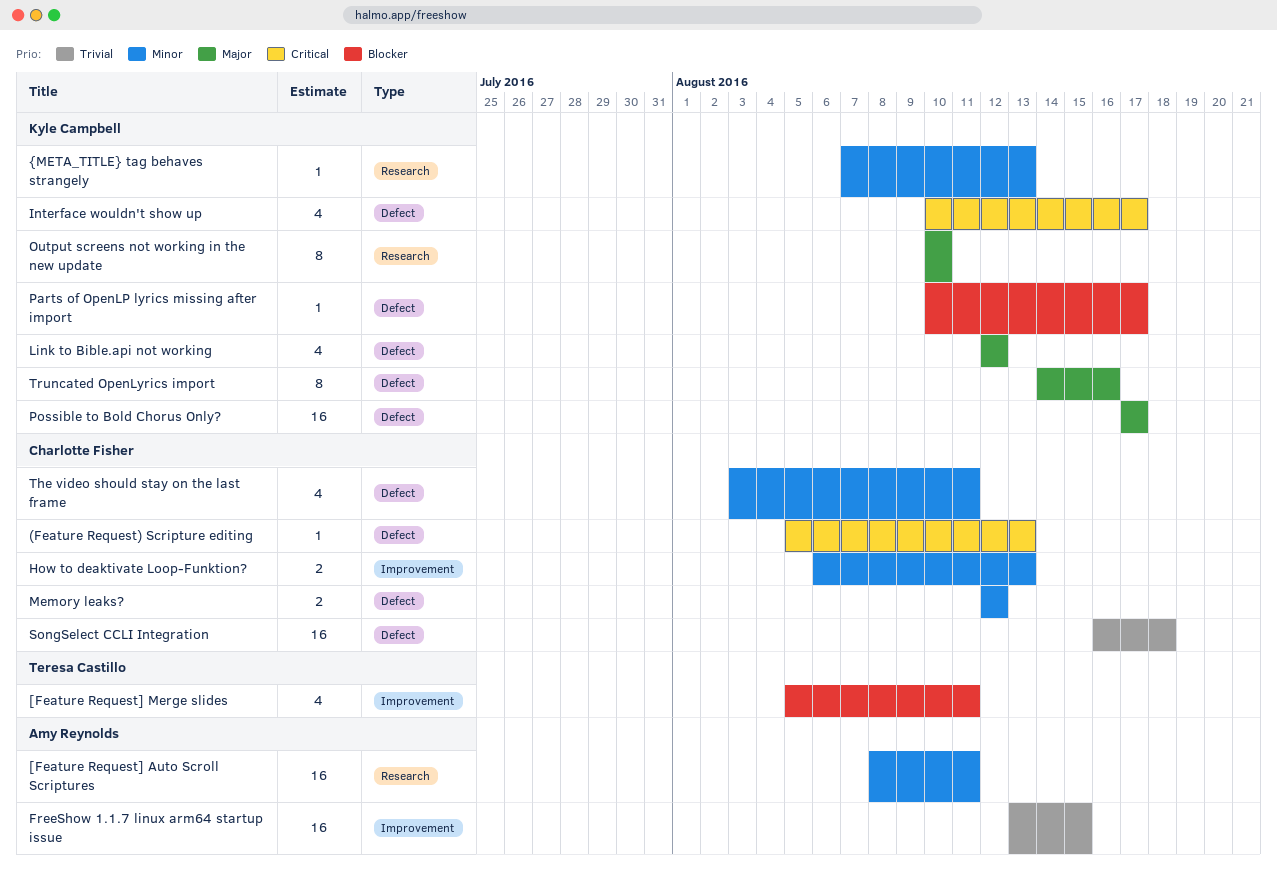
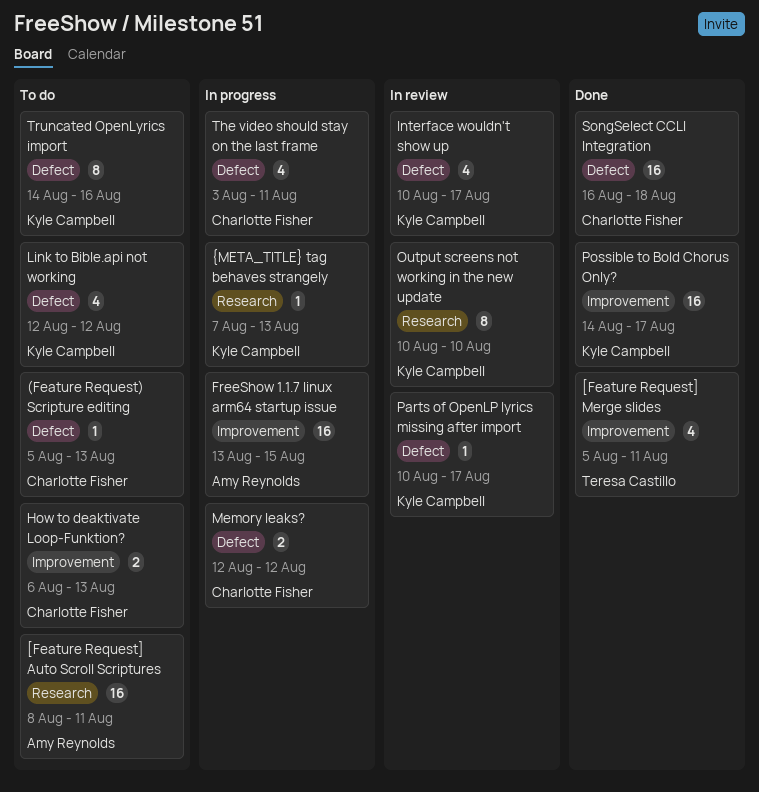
Possible to Bold Chorus Only?, label: Defect -> Improvement
Possible to Bold Chorus Only?, start: Aug 17 -> Aug 14

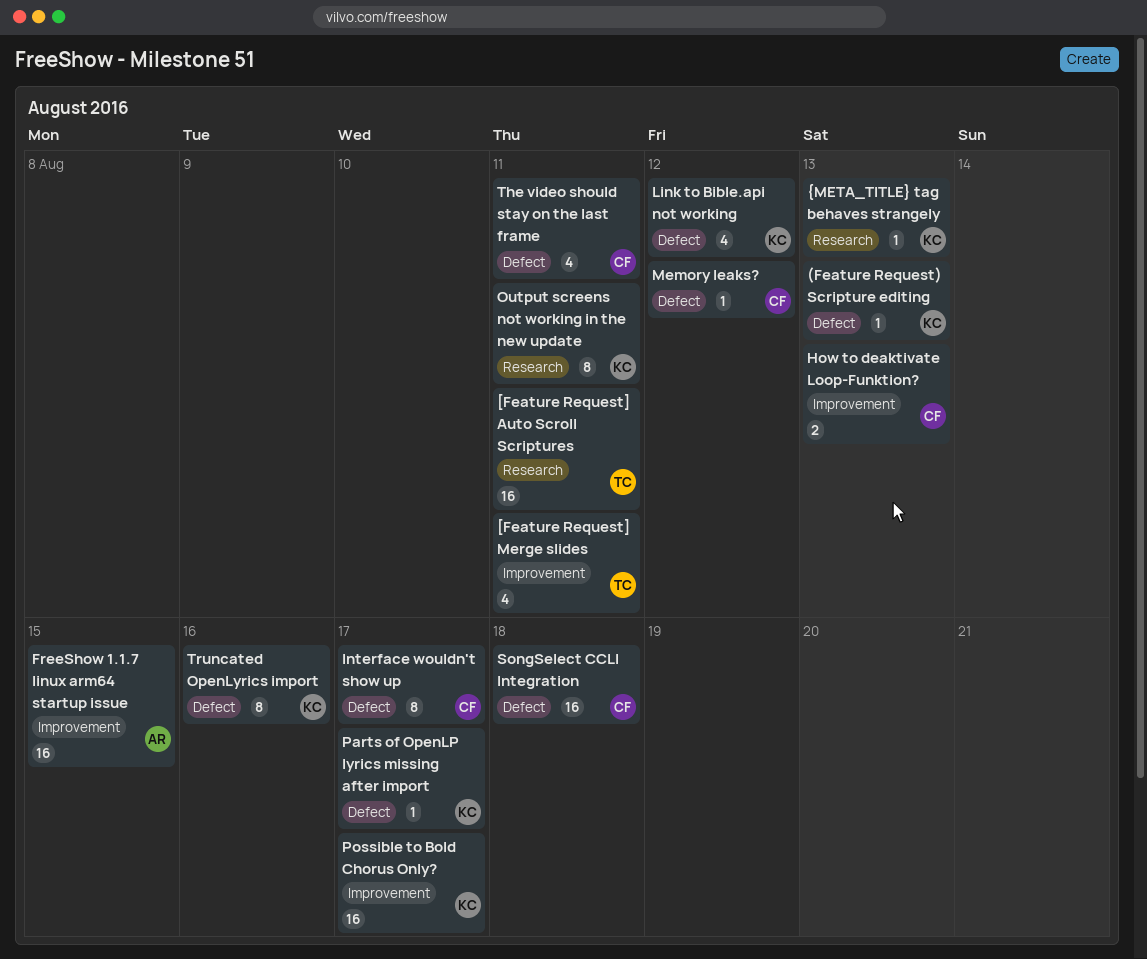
(Feature Request) Scripture editing, owner: Charlotte Fisher -> Kyle Campbell
[Feature Request] Auto Scroll Scriptures, owner: Amy Reynolds -> Teresa Castillo
Interface wouldn't show up, owner: Kyle Campbell -> Charlotte Fisher
Interface wouldn't show up, estimate: 4 -> 8
Memory leaks?, estimate: 2 -> 1
Output screens not working in the new update, due: Aug 10 -> Aug 11

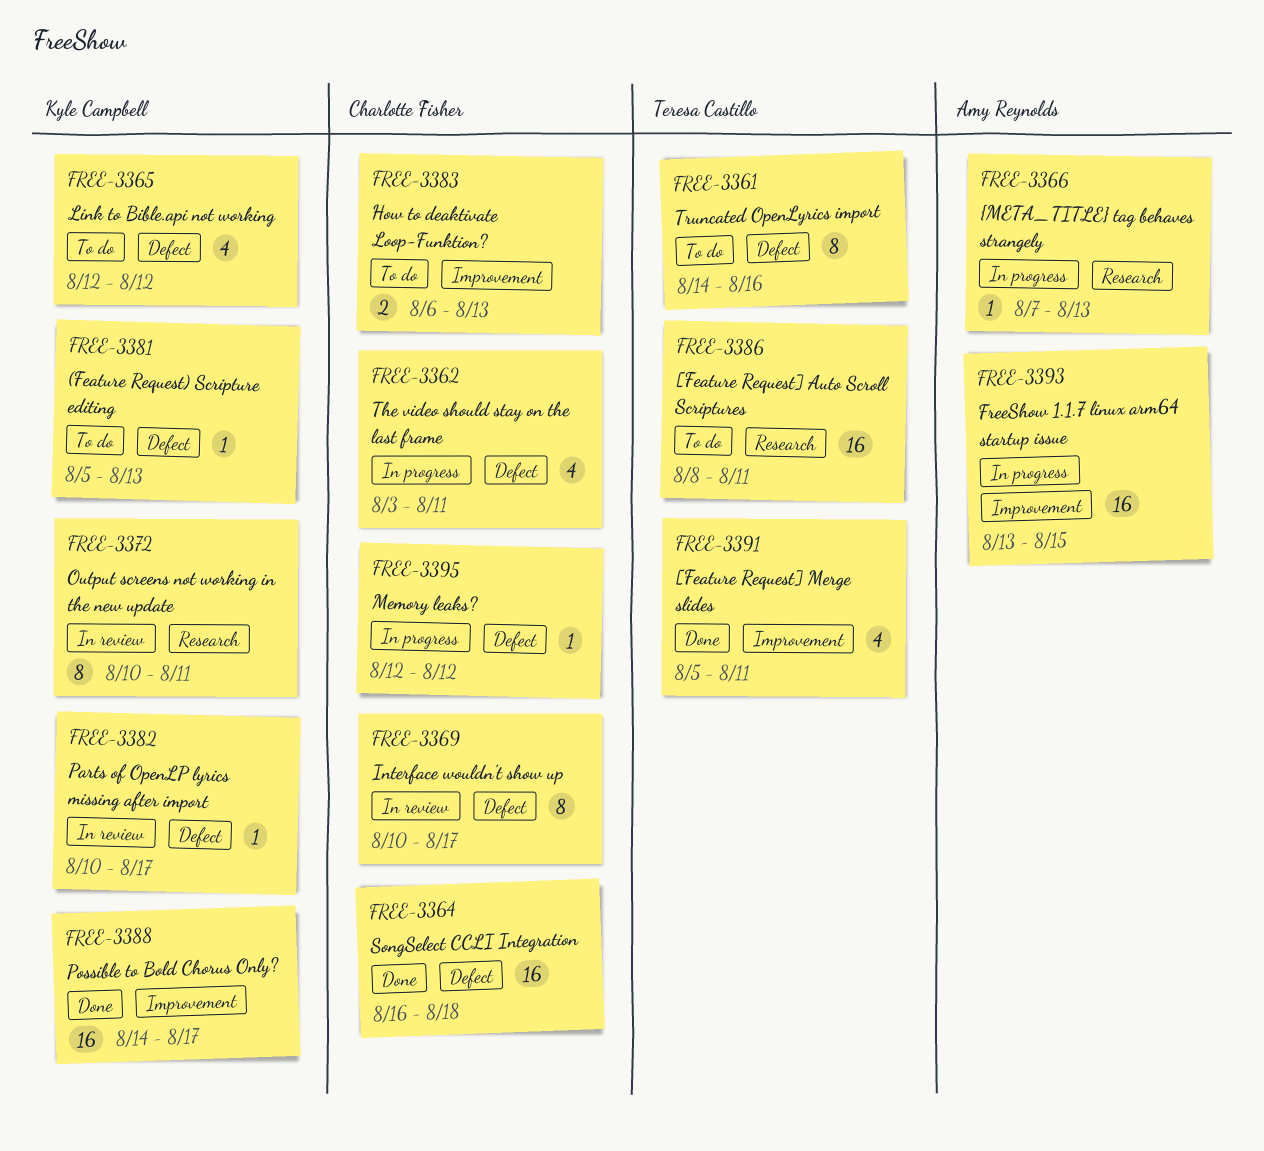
Truncated OpenLyrics import, owner: Kyle Campbell -> Teresa Castillo
{META_TITLE} tag behaves strangely, owner: Kyle Campbell -> Amy Reynolds

